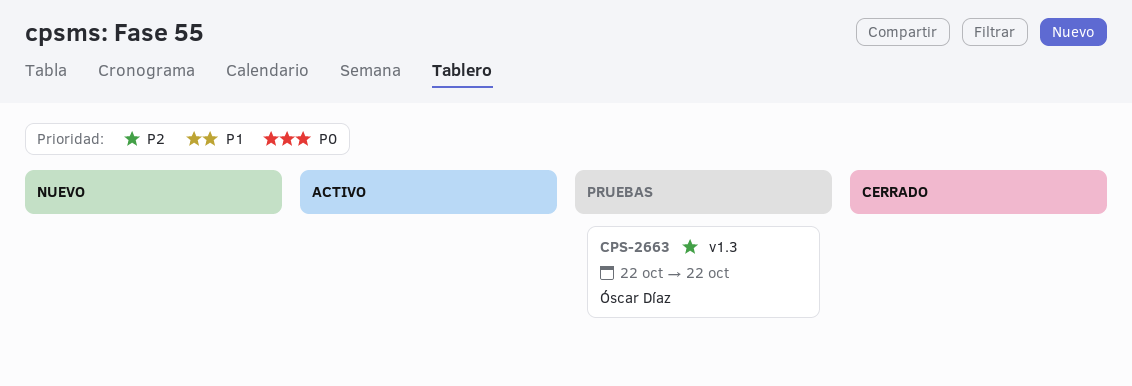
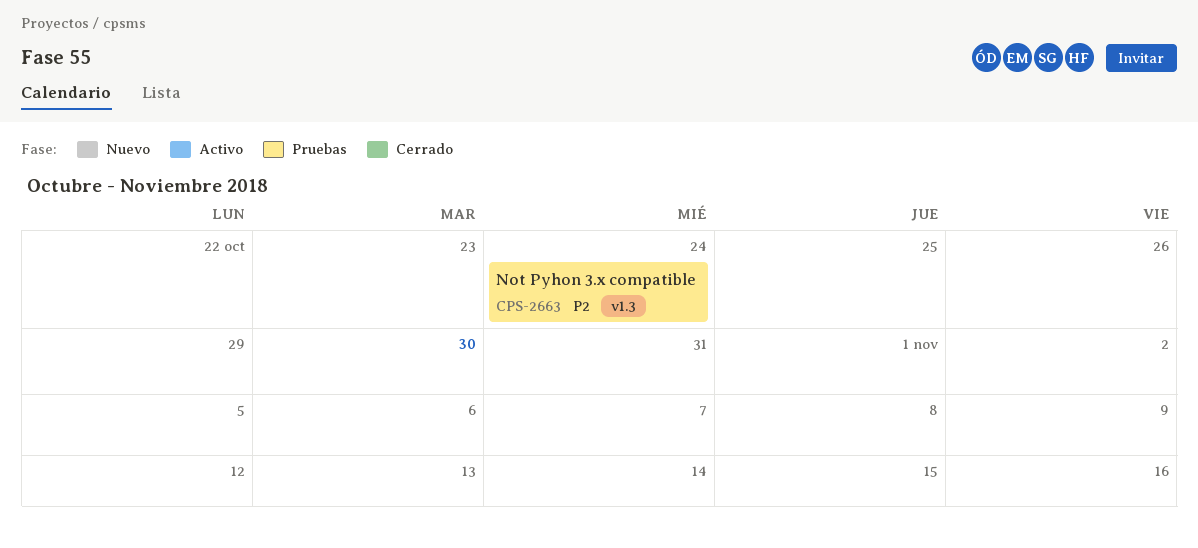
CPS-2663, due: Oct 22 -> Oct 24

